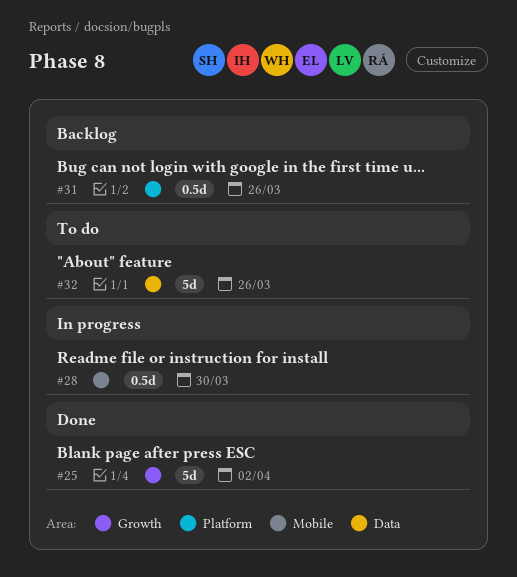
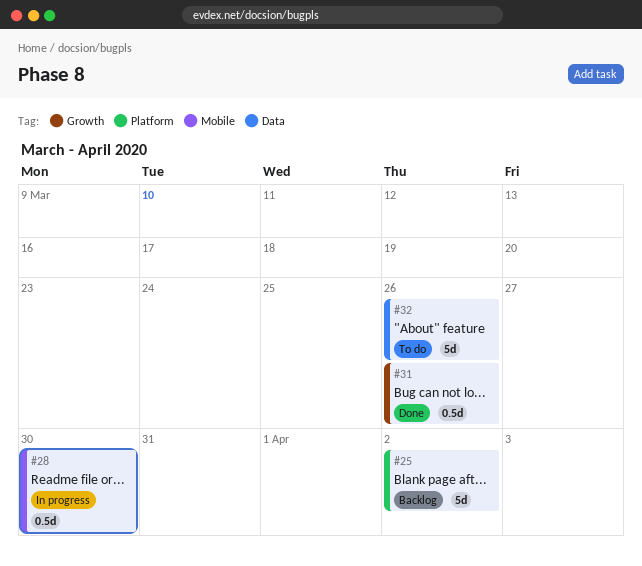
#25, status: Done -> Backlog
#25, label: Growth -> Platform
#31, status: Backlog -> Done
#31, label: Platform -> Growth

